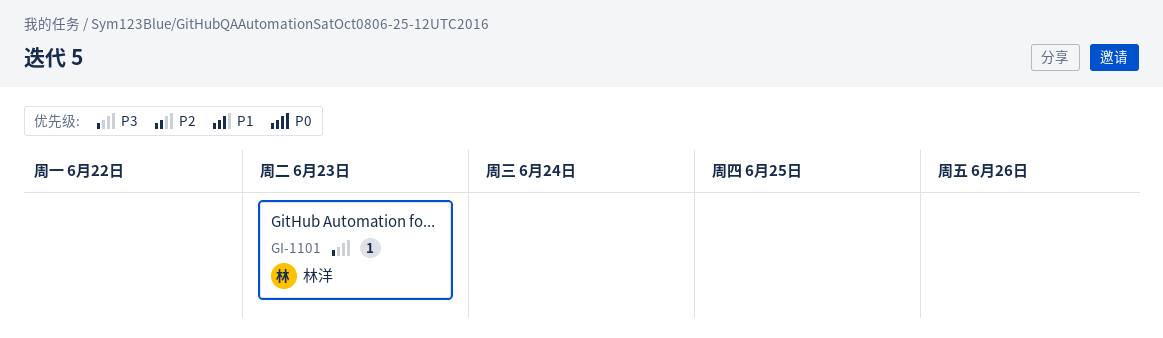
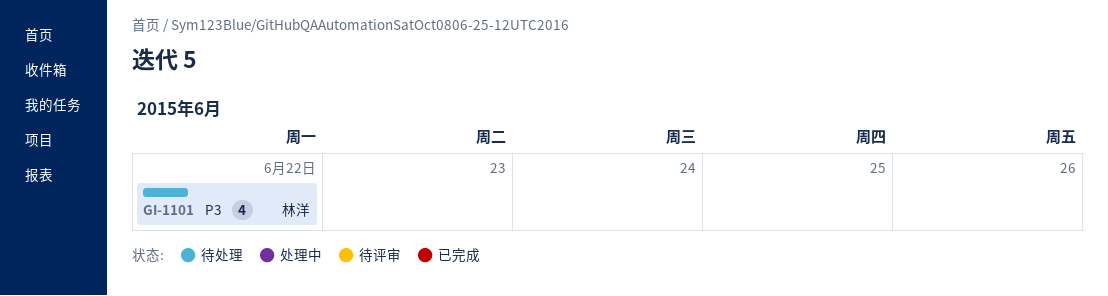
GI-1101, estimate: 1 -> 4
GI-1101, due: Jun 23 -> Jun 22

